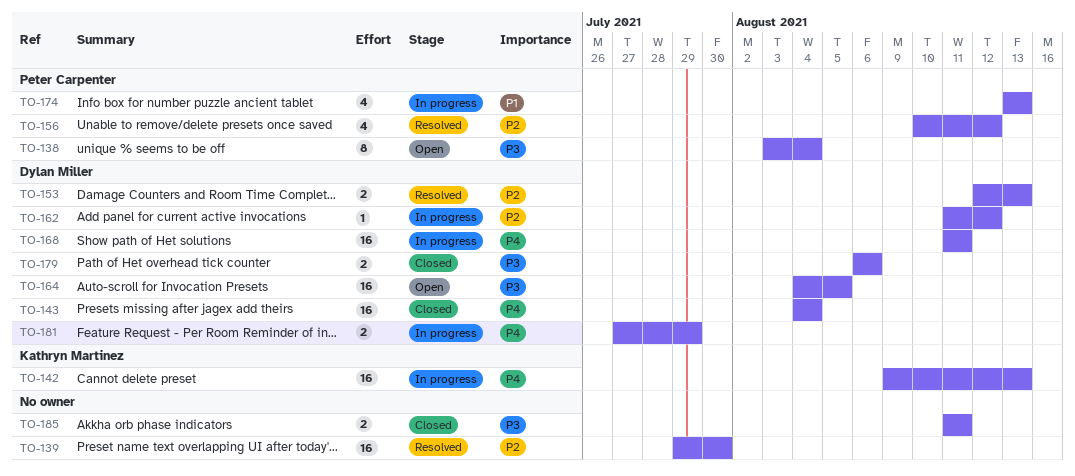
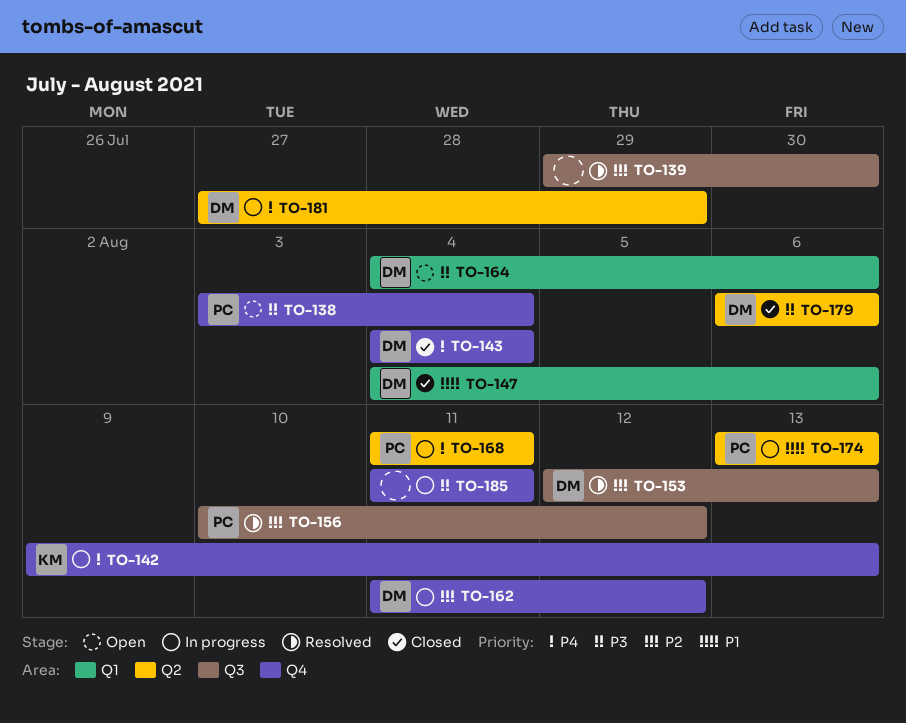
TO-147: none -> present
TO-164, due: Aug 5 -> Aug 6
TO-168, owner: Dylan Miller -> Peter Carpenter
TO-185, status: Closed -> In progress

